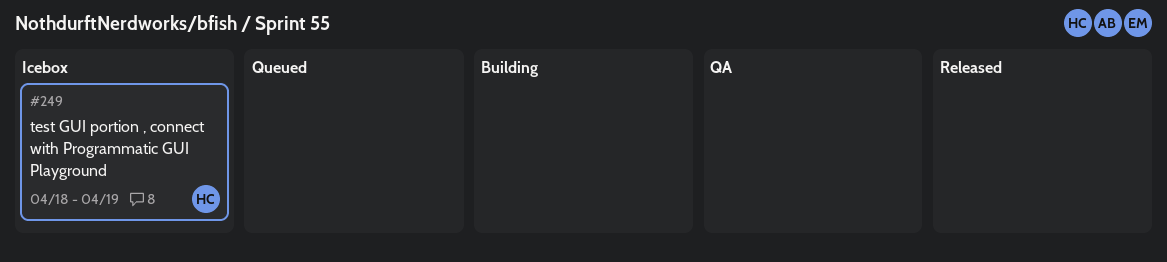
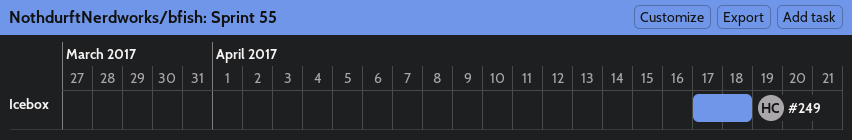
#249, start: Apr 18 -> Apr 17
#249, due: Apr 19 -> Apr 18

